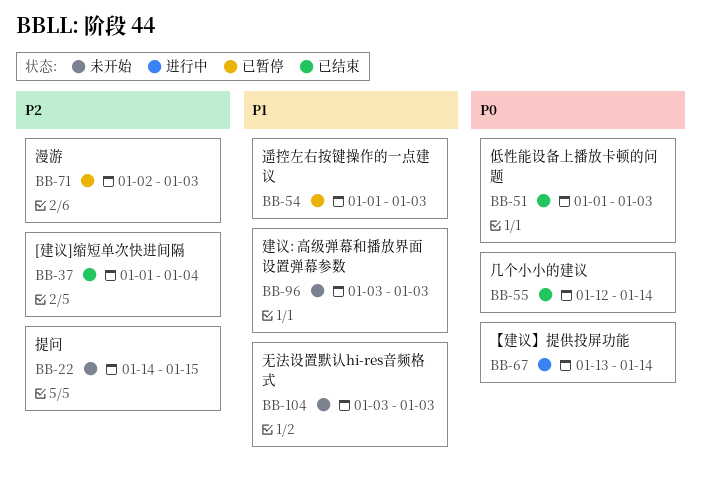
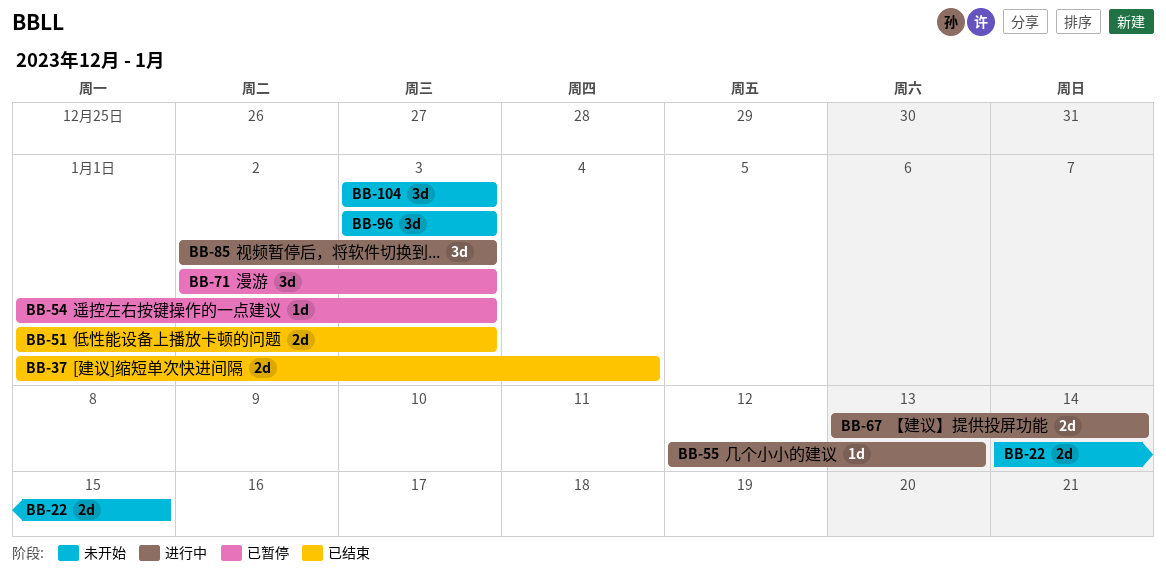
BB-55, status: 已结束 -> 进行中
BB-55, due: Jan 14 -> Jan 13
BB-85: none -> present

